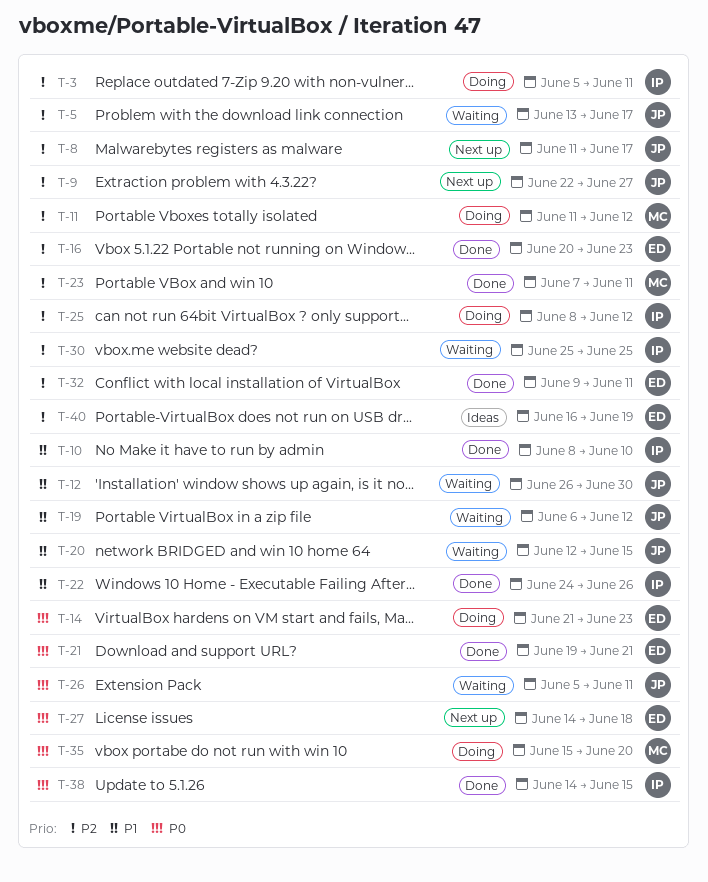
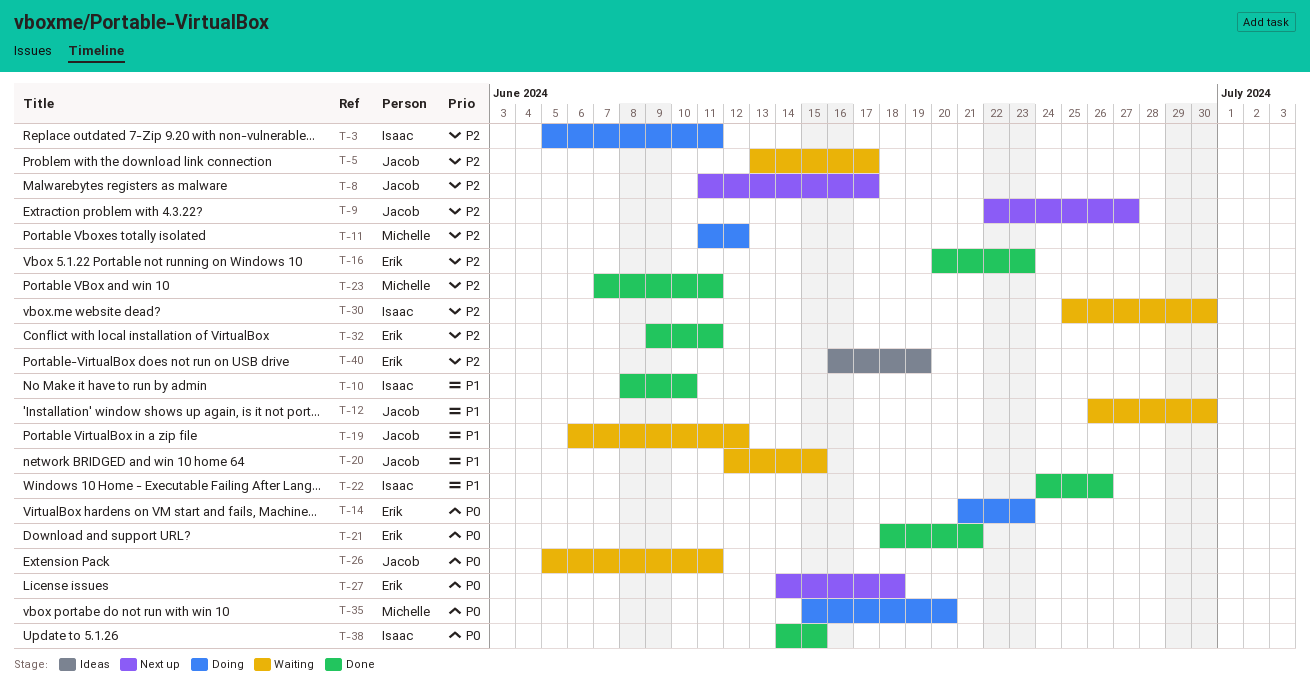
T-21, start: Jun 19 -> Jun 18
T-25: present -> none
T-30, due: Jun 25 -> Jun 30

